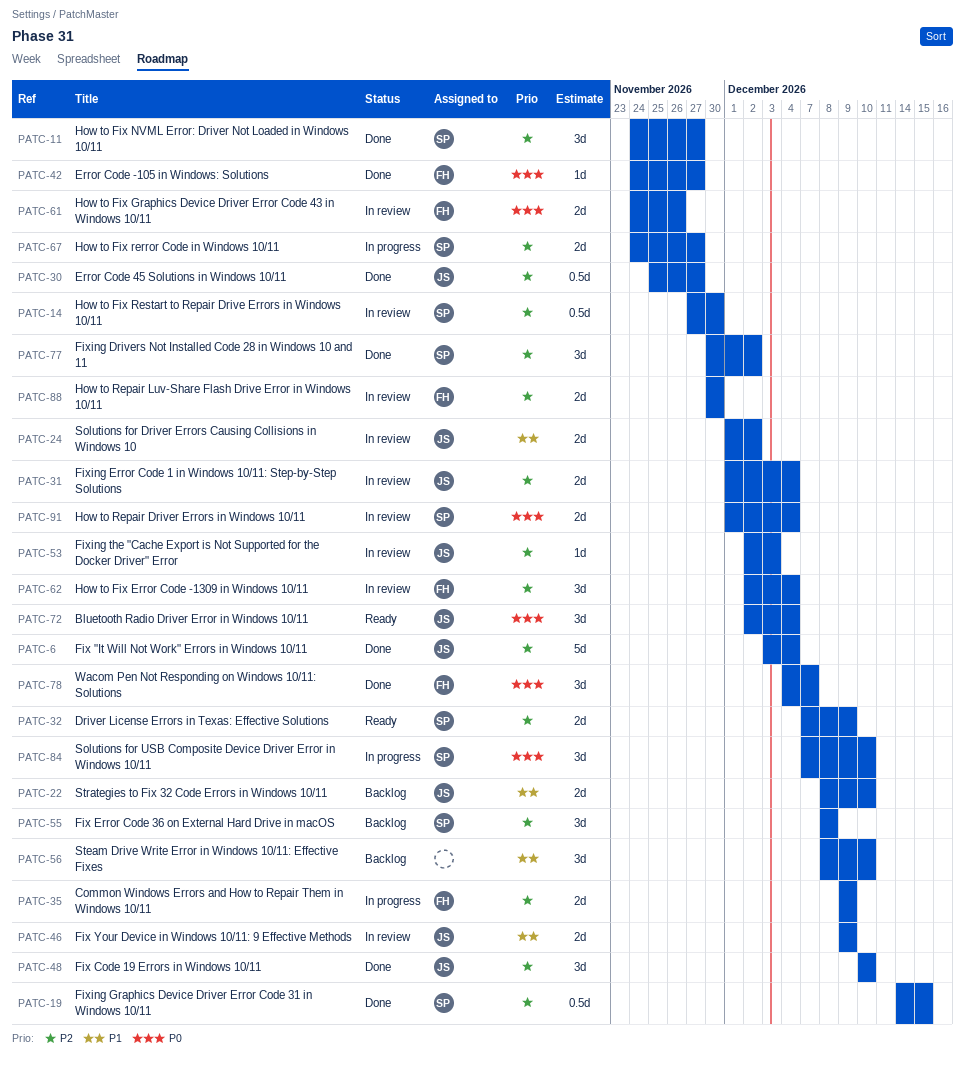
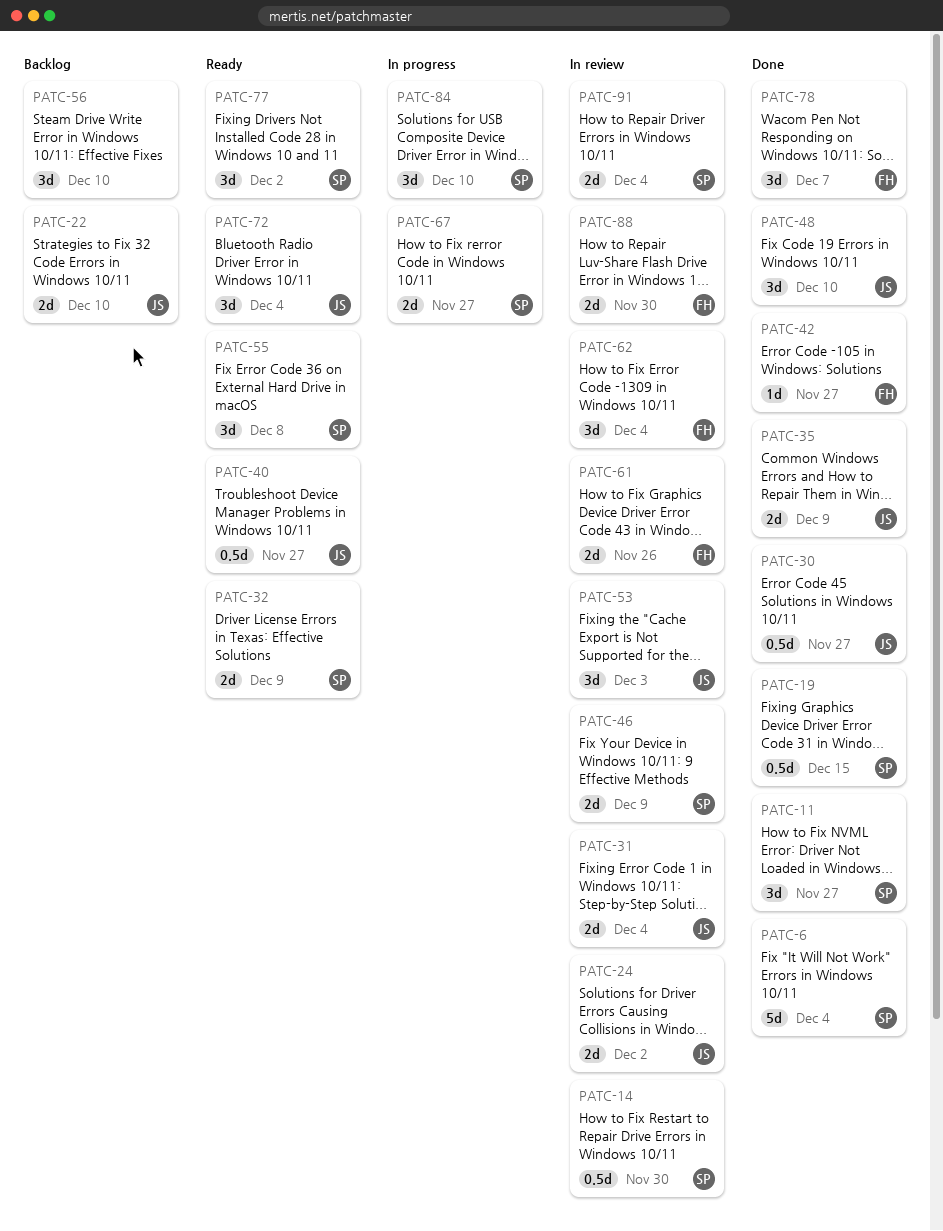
PATC-6, owner: JS -> SP
PATC-35, status: In progress -> Done
PATC-35, owner: FH -> JS
PATC-40: none -> present
PATC-46, owner: JS -> SP
PATC-53, estimate: 1d -> 3d
PATC-55, status: Backlog -> Ready
PATC-77, status: Done -> Ready

